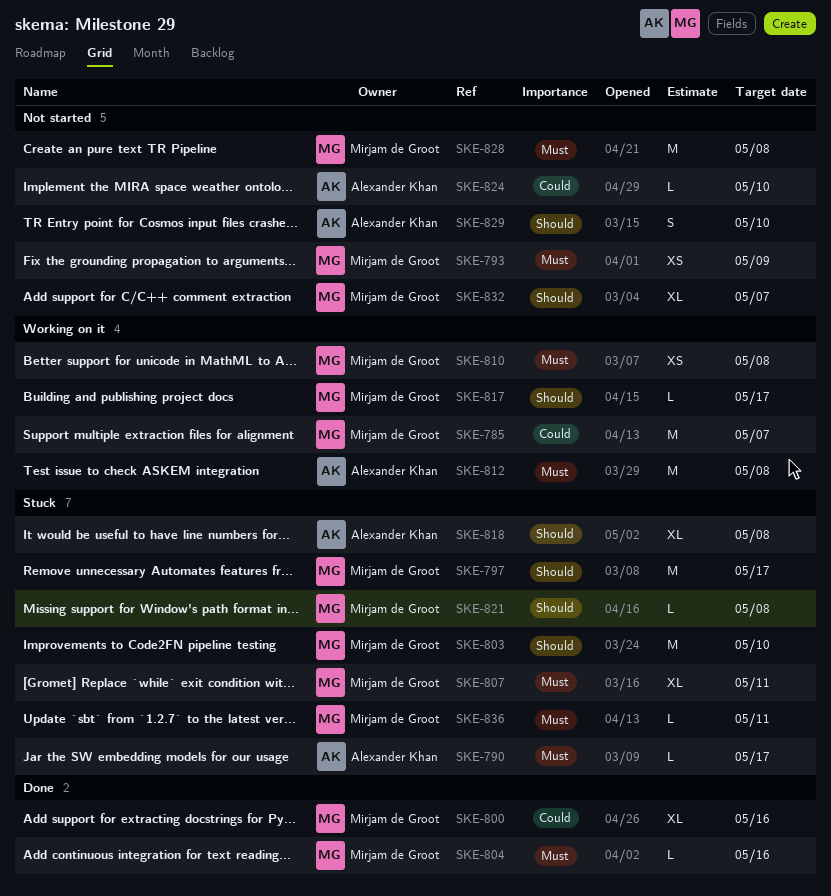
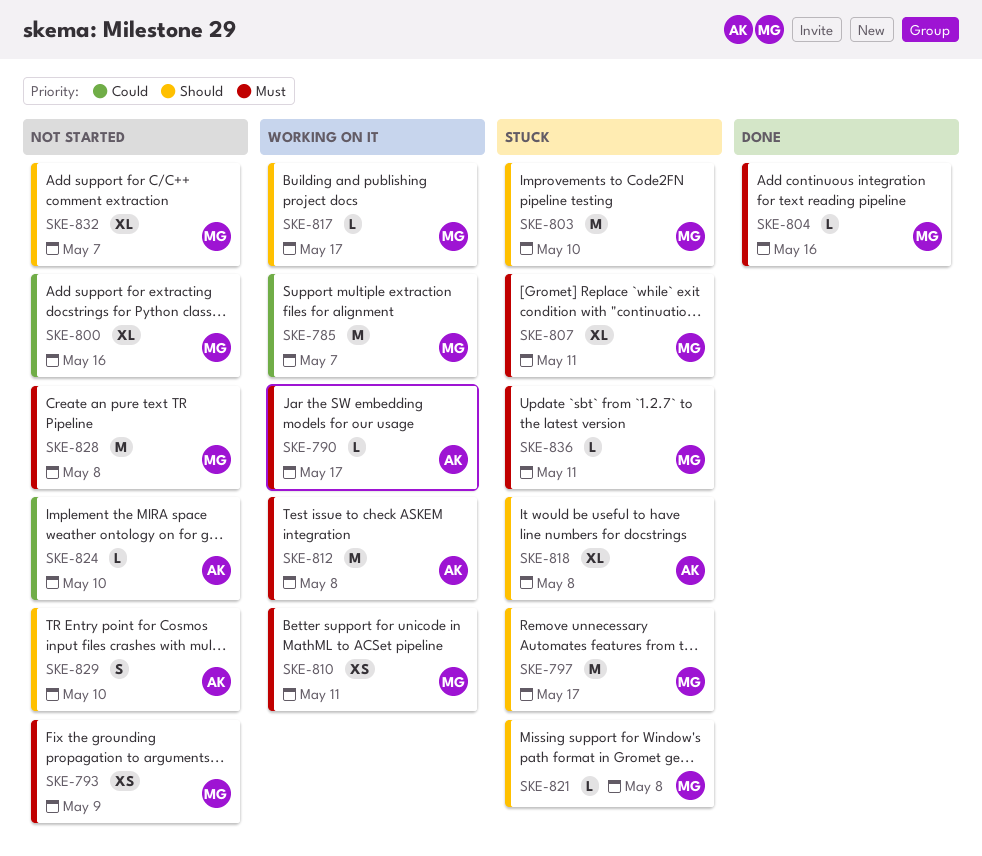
SKE-790, status: Stuck -> Working on it
SKE-800, status: Done -> Not started
SKE-810, due: May 8 -> May 11

